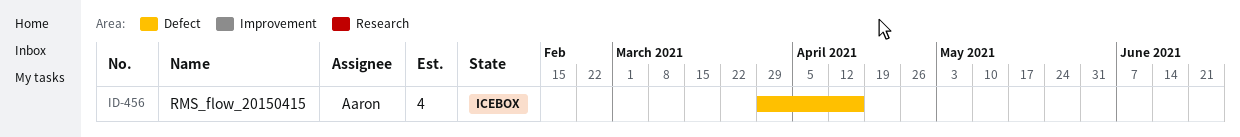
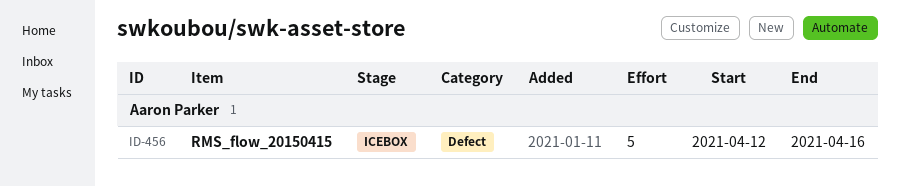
ID-456, estimate: 4 -> 5
ID-456, start: Mar 29 -> Apr 12

